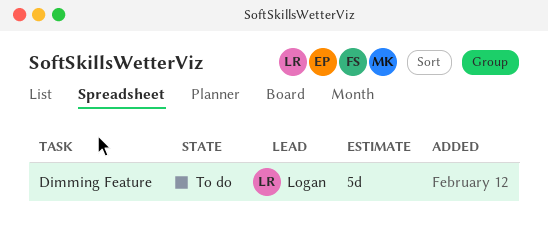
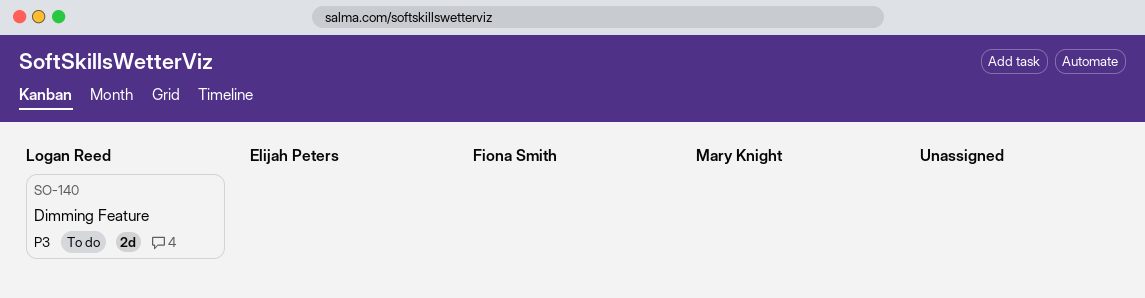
Dimming Feature, estimate: 5d -> 2d

